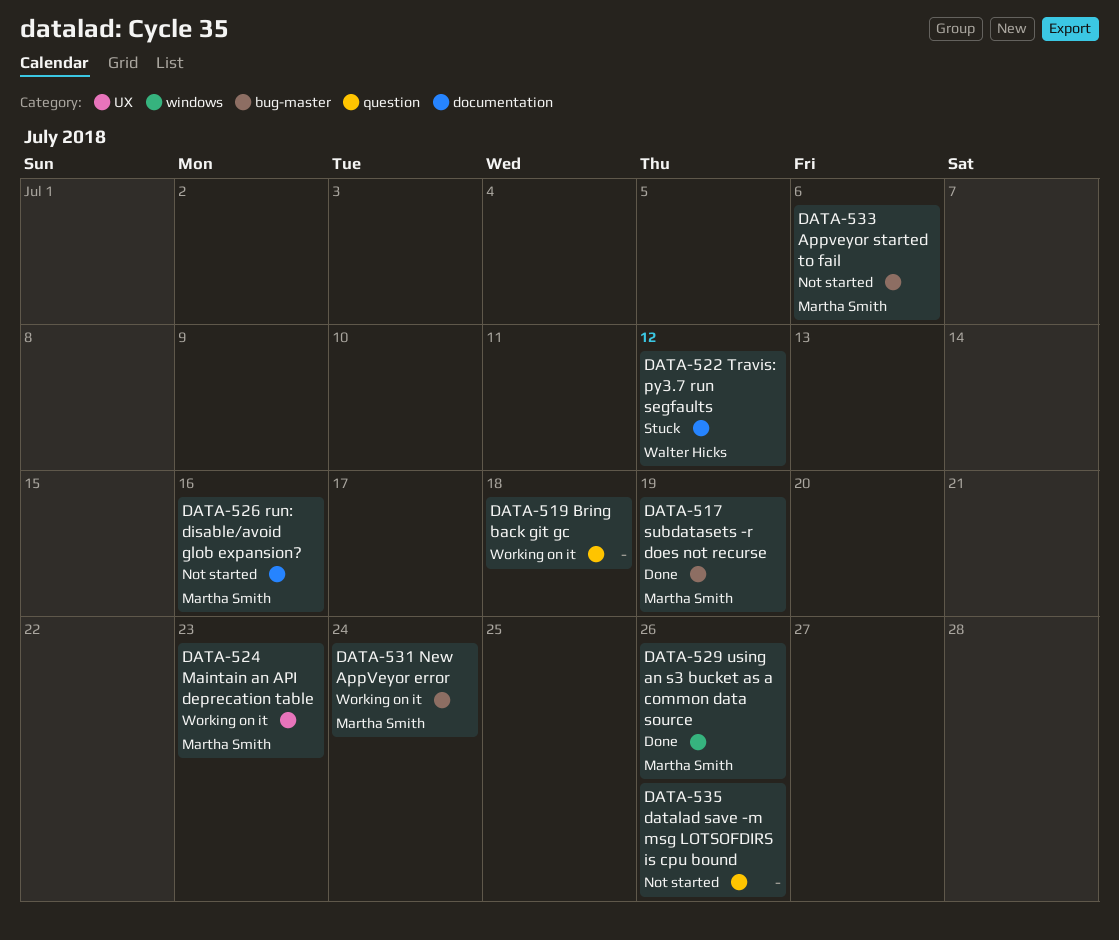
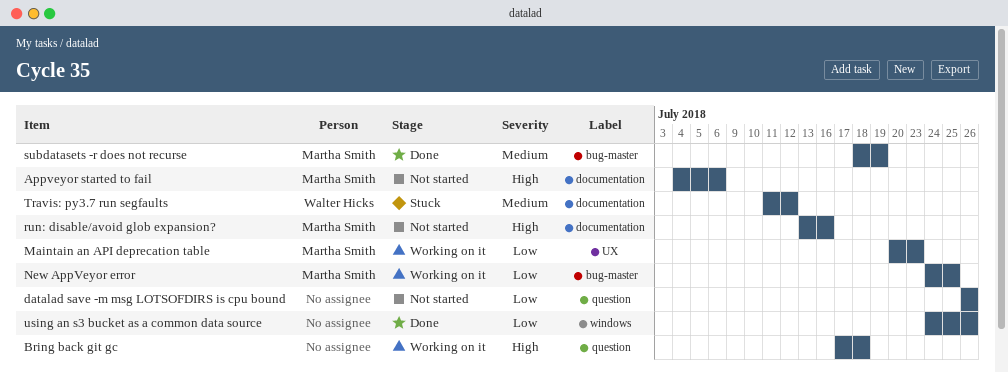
Appveyor started to fail, label: bug-master -> documentation
New AppVeyor error, due: Jul 24 -> Jul 25
using an s3 bucket as a common data source, owner: Martha Smith -> none

